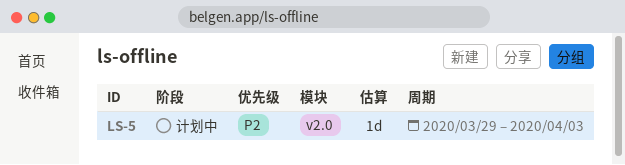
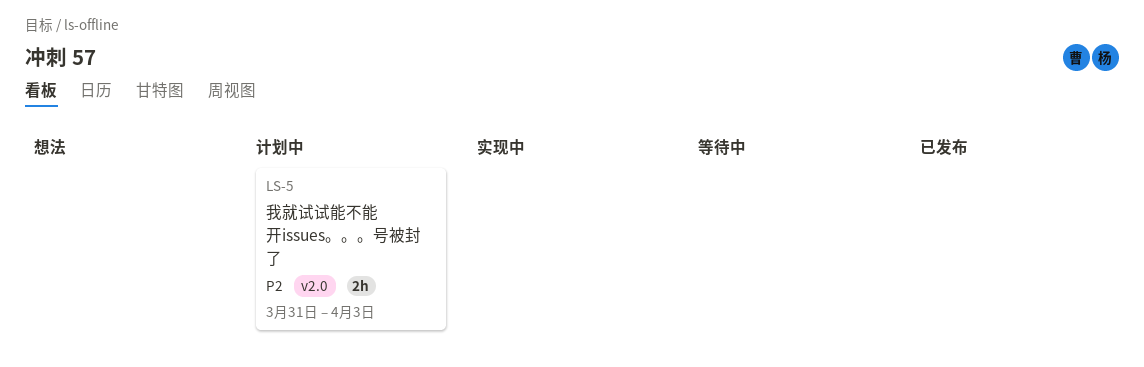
LS-5, estimate: 1d -> 2h
LS-5, start: Mar 29 -> Mar 31

